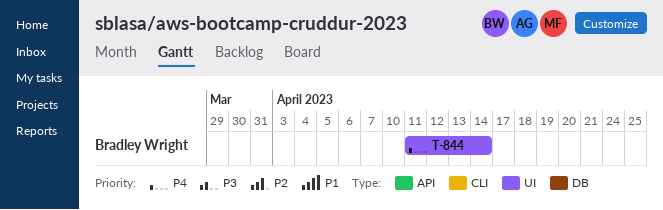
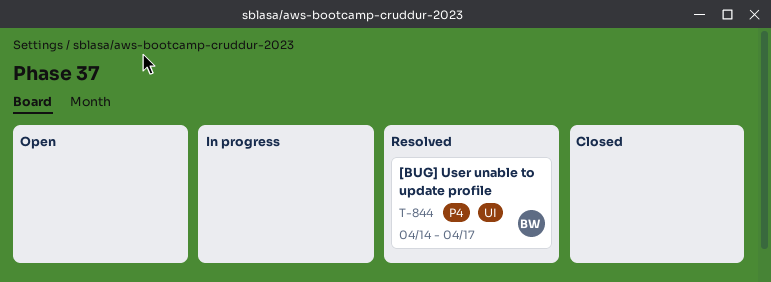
T-844, start: Apr 11 -> Apr 14
T-844, due: Apr 14 -> Apr 17

